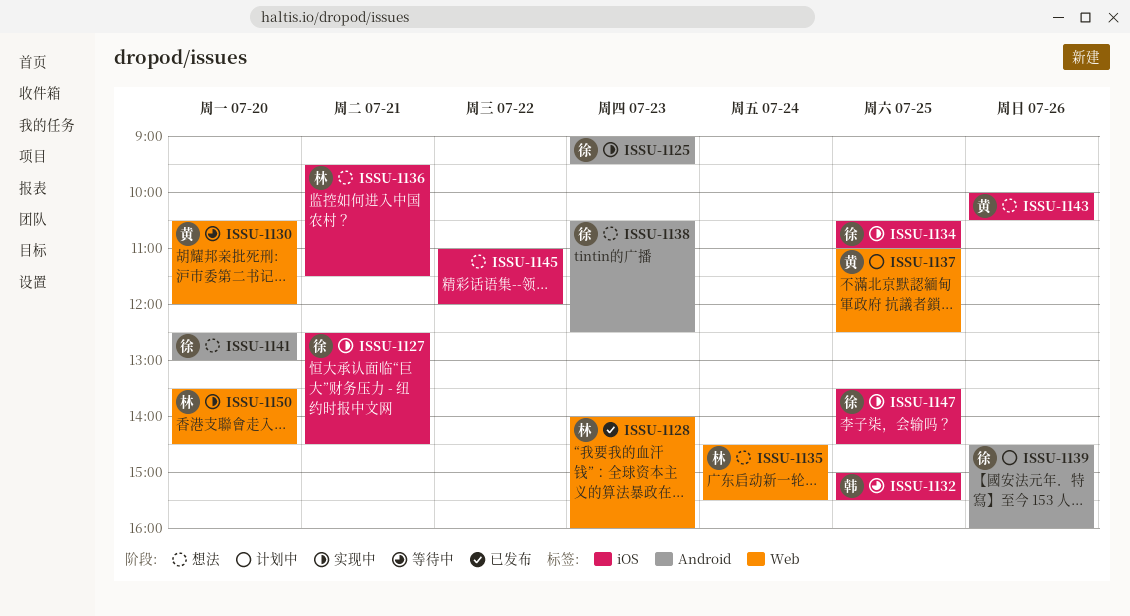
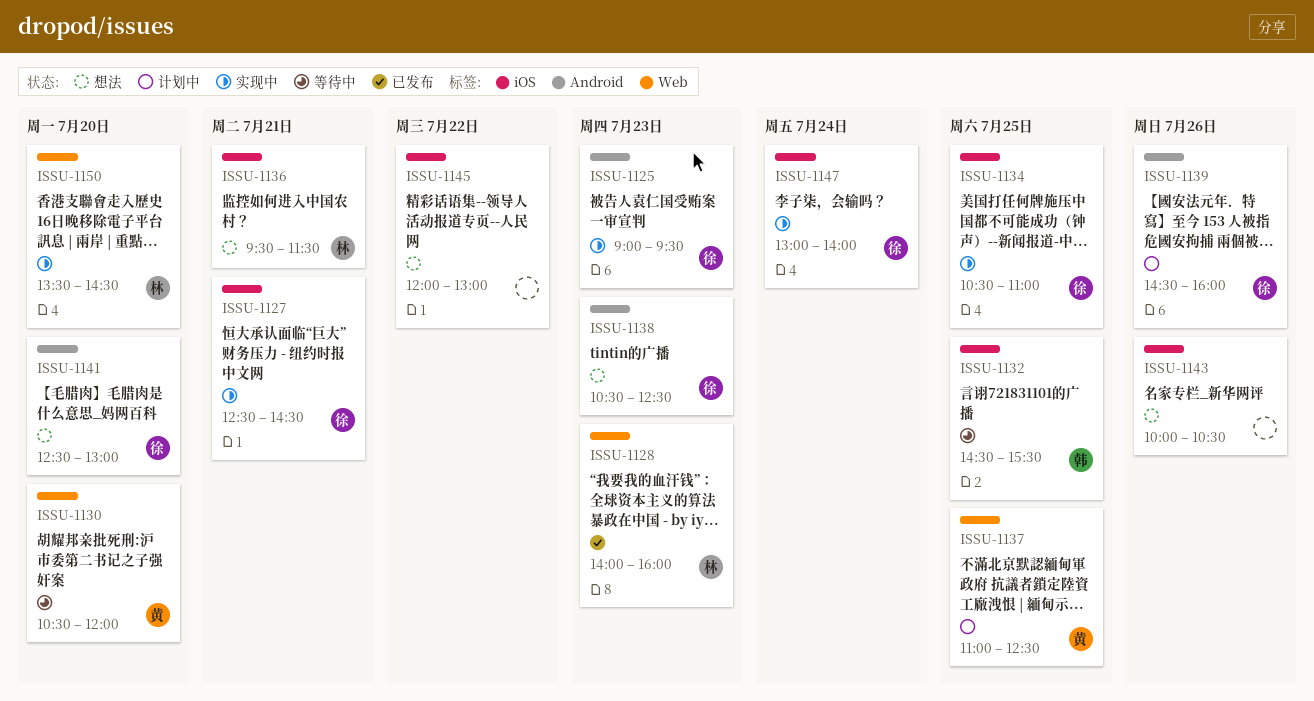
ISSU-1132, begins: 15:00 -> 14:30
ISSU-1135: present -> none
ISSU-1143, owner: 黄 -> none
ISSU-1145, begins: 11:00 -> 12:00
ISSU-1145, ends: 12:00 -> 13:00
ISSU-1147, day: Jul 25 -> Jul 24
ISSU-1147, begins: 13:30 -> 13:00
ISSU-1147, ends: 14:30 -> 14:00

